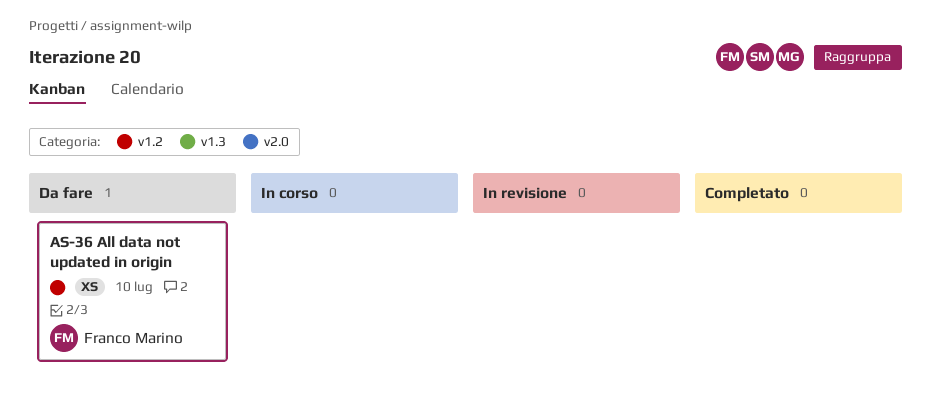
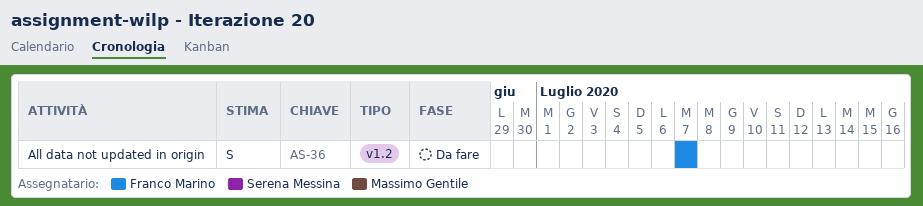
AS-36, estimate: XS -> S
AS-36, due: Jul 10 -> Jul 7

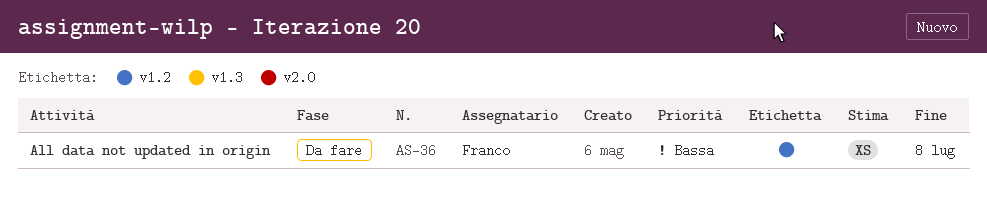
AS-36, estimate: S -> XS
AS-36, due: Jul 7 -> Jul 8

